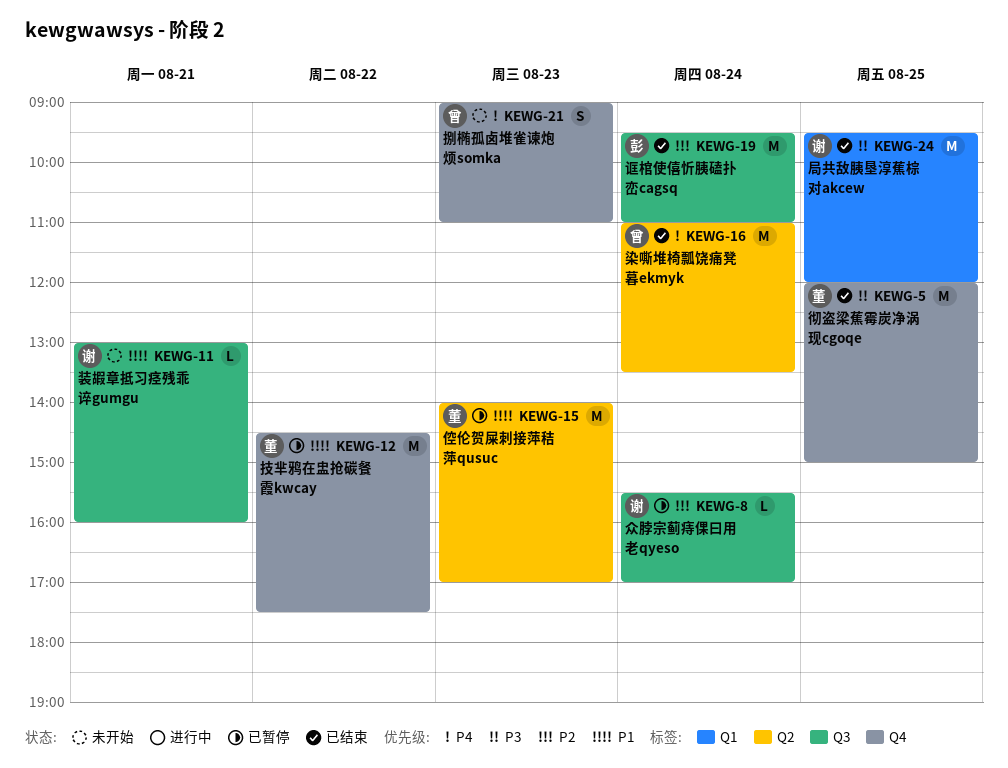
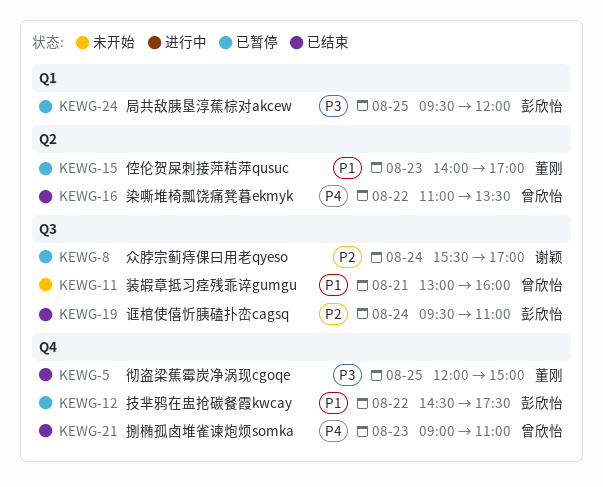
KEWG-11, owner: 谢颖 -> 曾欣怡
KEWG-12, owner: 董刚 -> 彭欣怡
KEWG-16, day: Aug 24 -> Aug 22
KEWG-21, status: 未开始 -> 已结束
KEWG-24, status: 已结束 -> 已暂停
KEWG-24, owner: 谢颖 -> 彭欣怡

